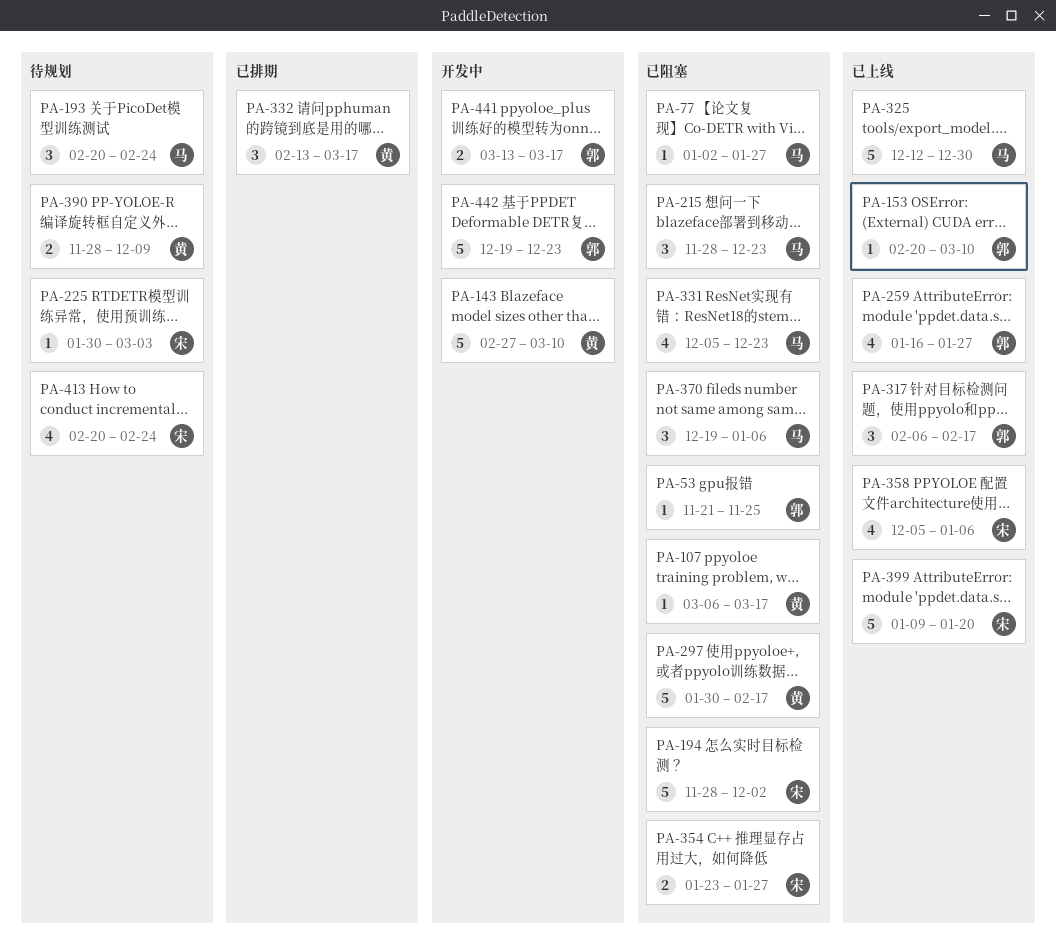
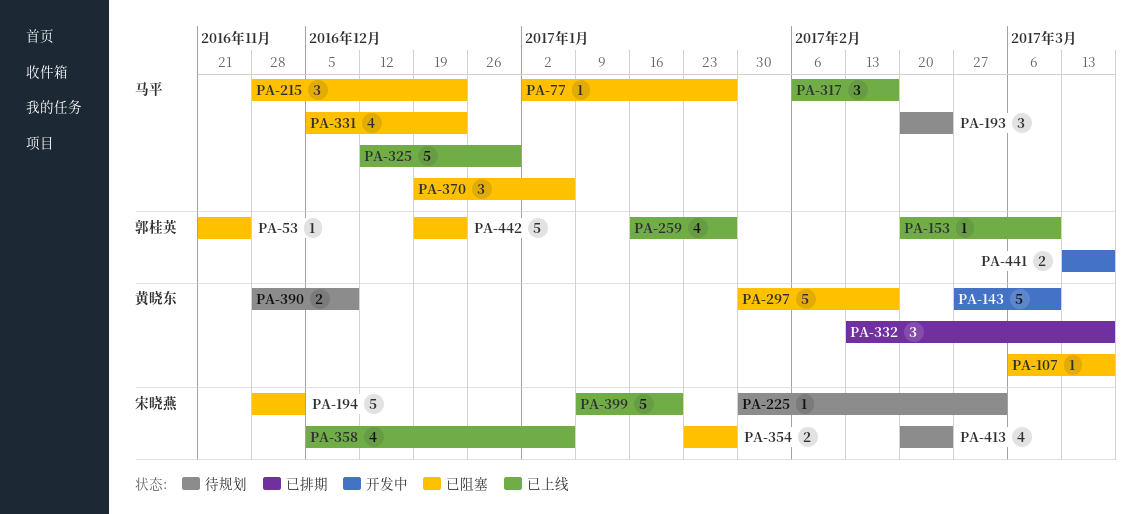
PA-317, owner: 郭桂英 -> 马平
PA-442, status: 开发中 -> 已阻塞

